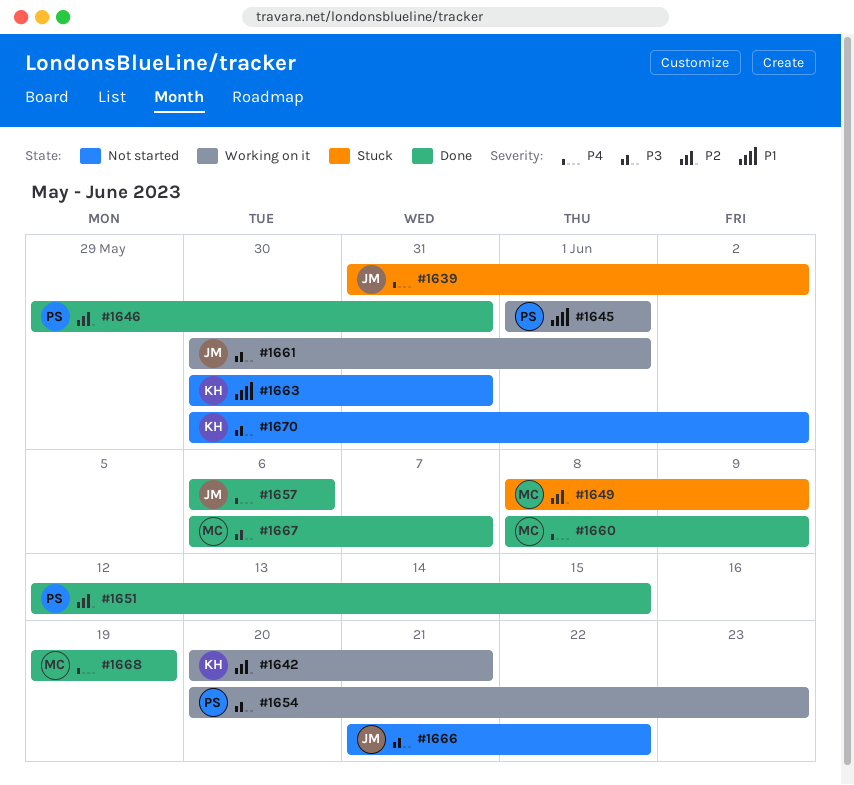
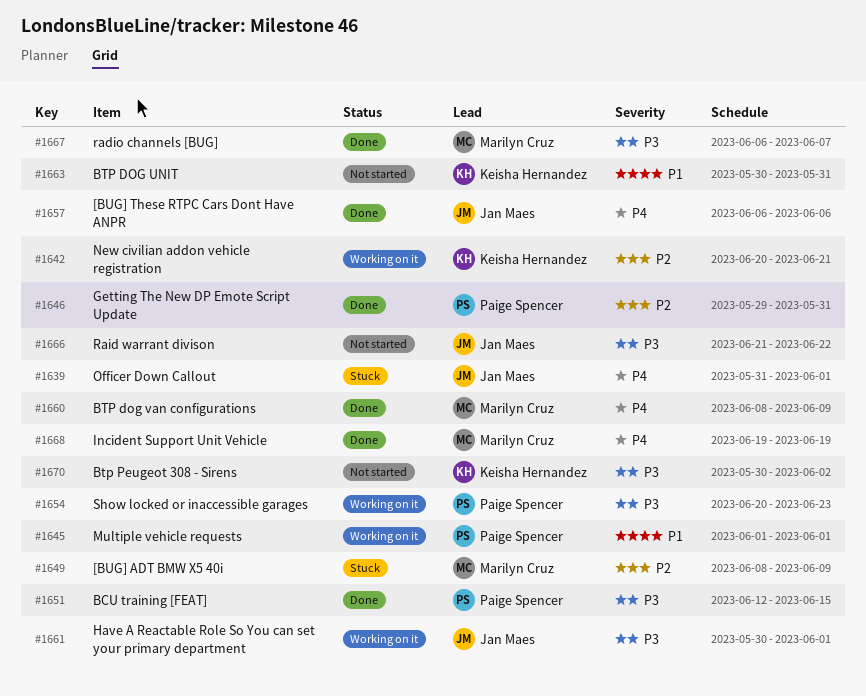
#1639, due: Jun 2 -> Jun 1
#1651, priority: P2 -> P3

